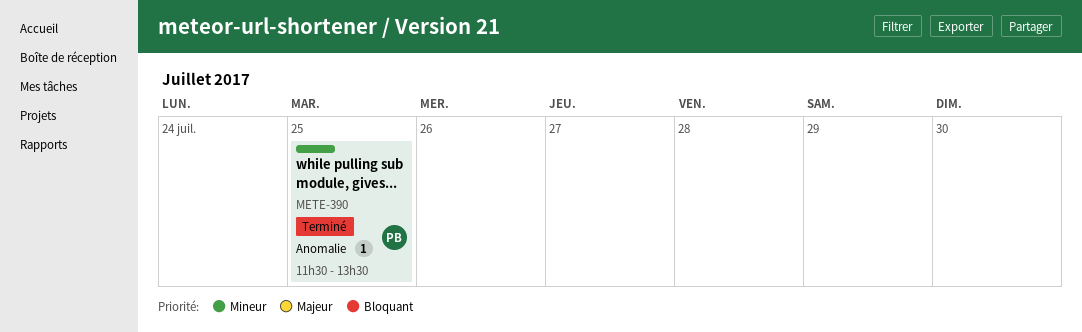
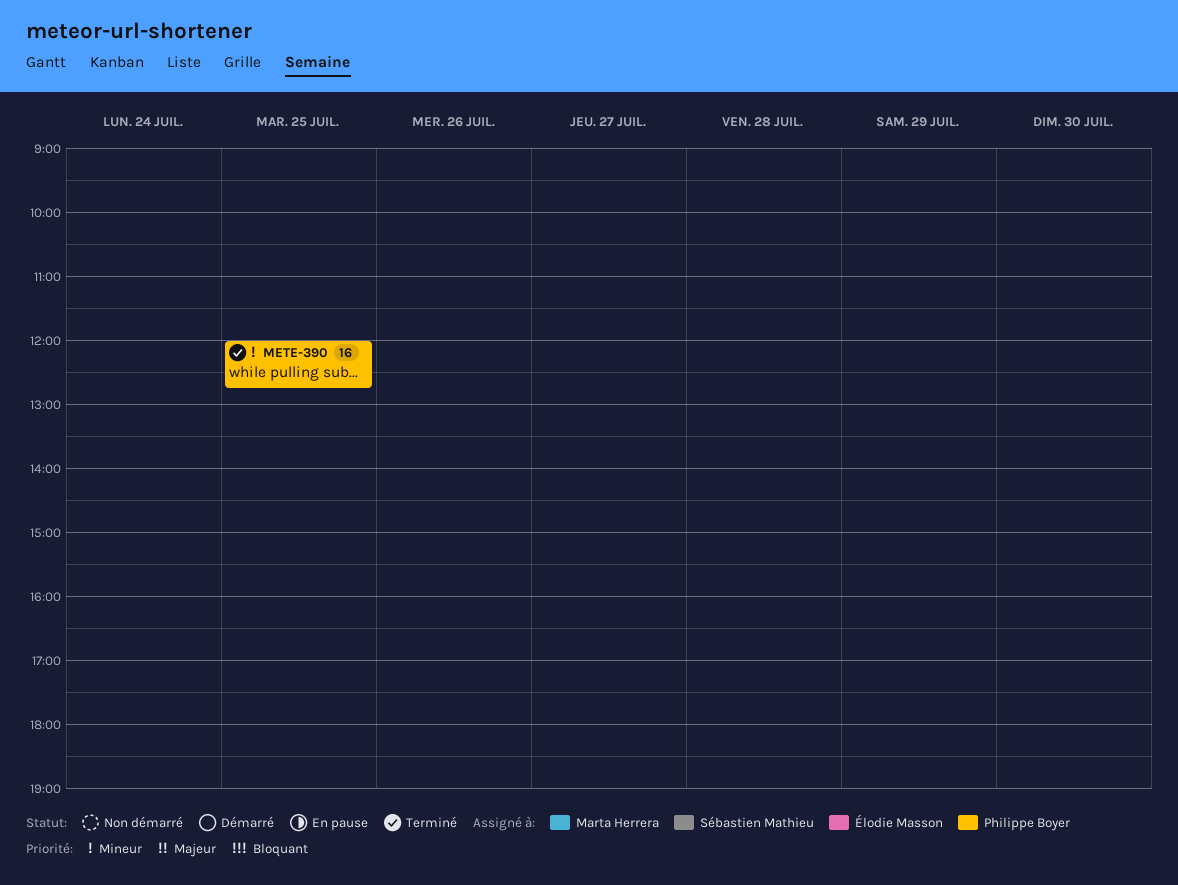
METE-390, estimate: 1 -> 16
METE-390, begins: 11:30 -> 12:00
METE-390, ends: 13:30 -> 12:45

